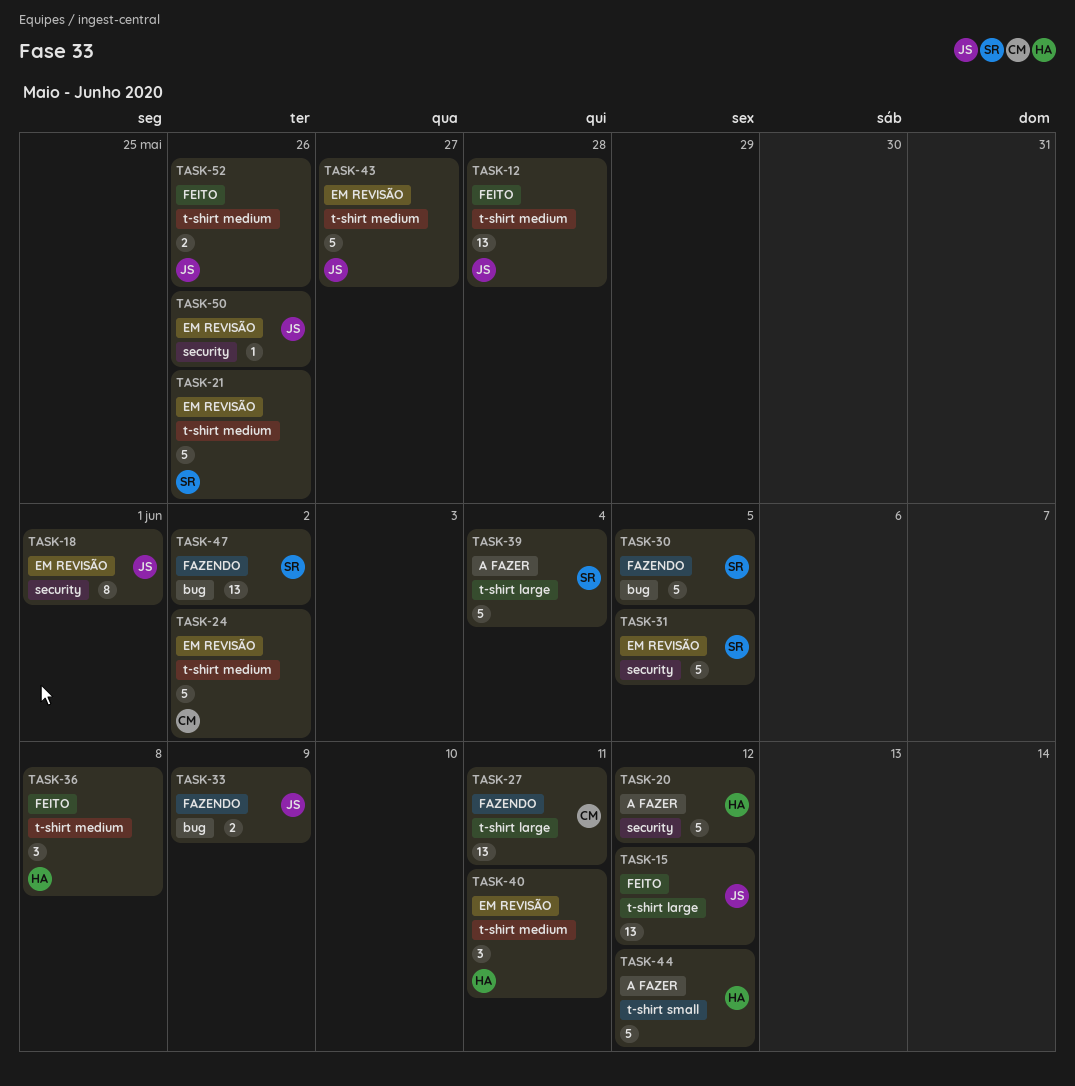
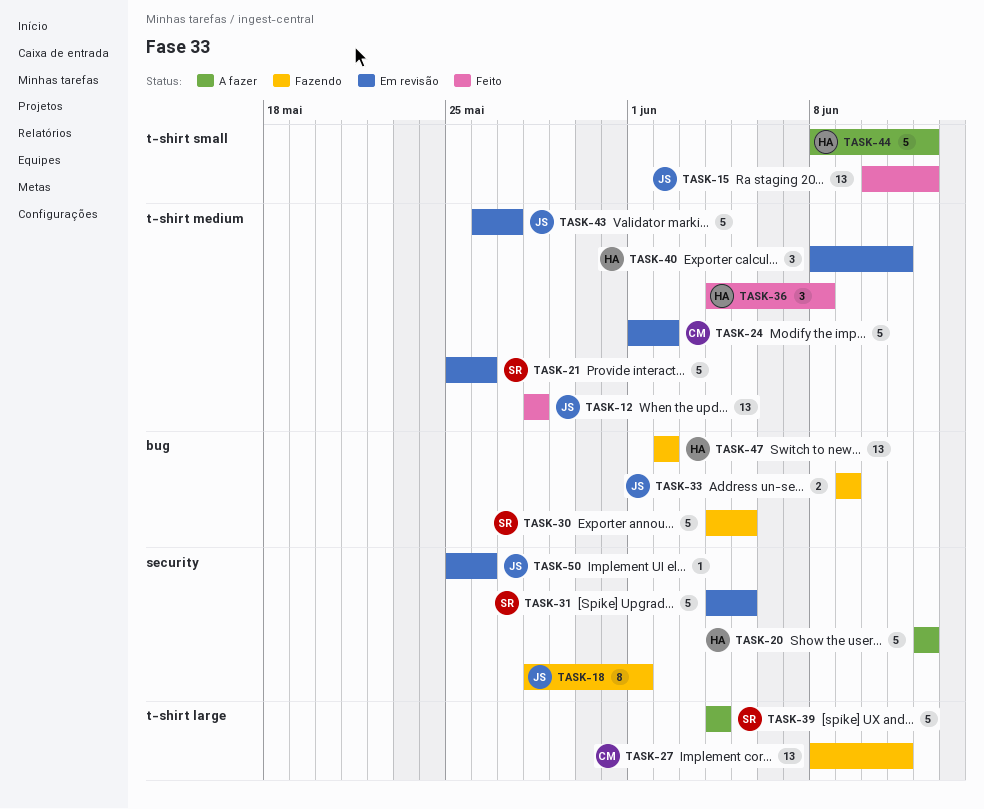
TASK-15, label: t-shirt large -> t-shirt small
TASK-18, status: Em revisão -> Fazendo
TASK-47, owner: SR -> HA
TASK-52: present -> none

